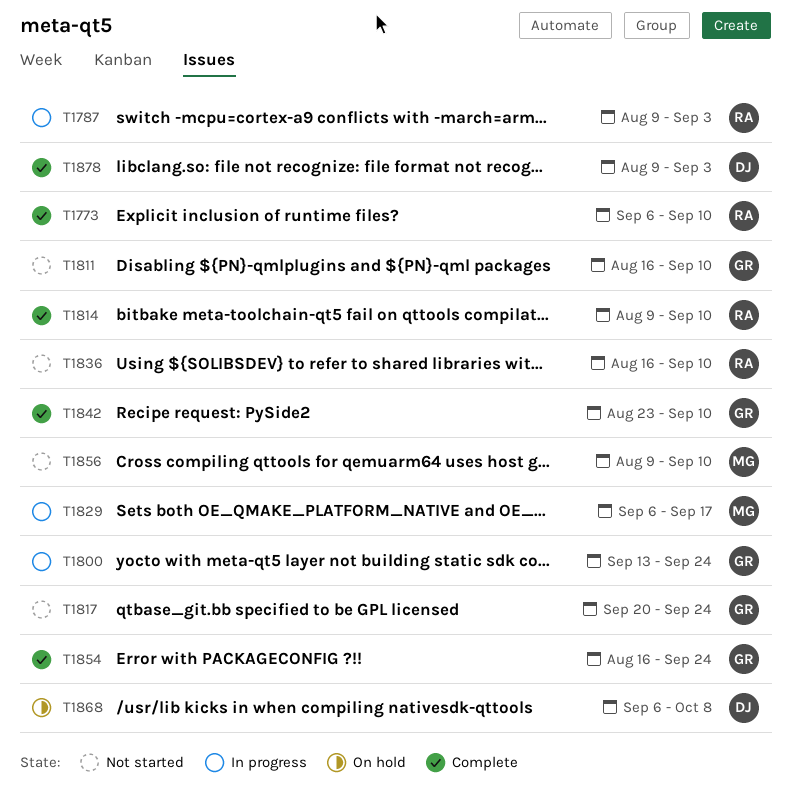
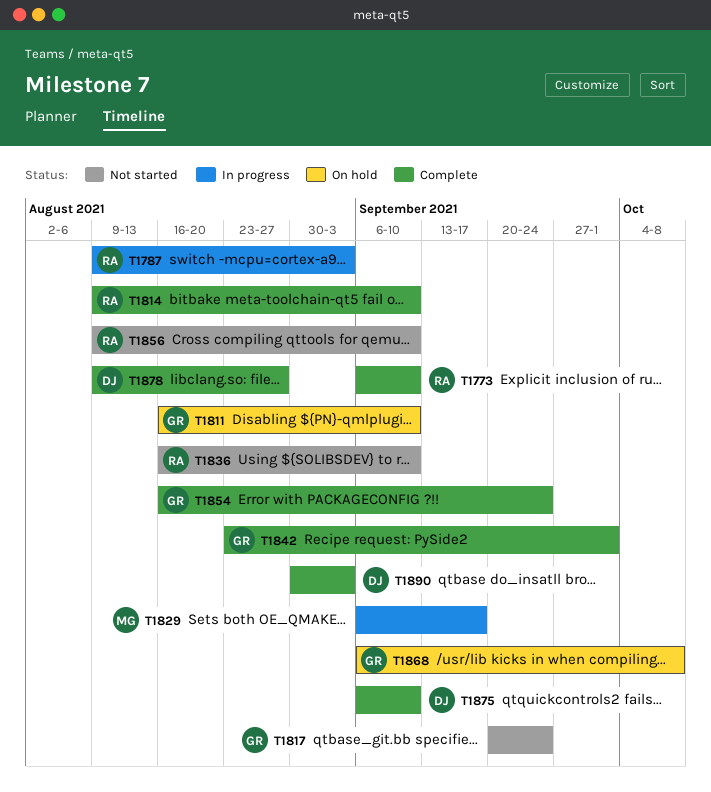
T1800: present -> none
T1811, status: Not started -> On hold
T1842, due: Sep 10 -> Oct 1
T1856, owner: MG -> RA
T1868, owner: DJ -> GR
T1875: none -> present
T1878, due: Sep 3 -> Aug 27
T1890: none -> present

